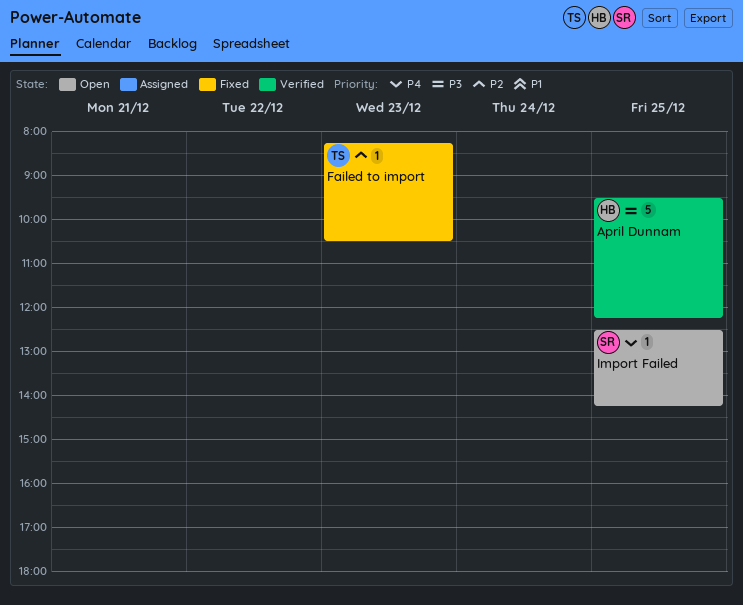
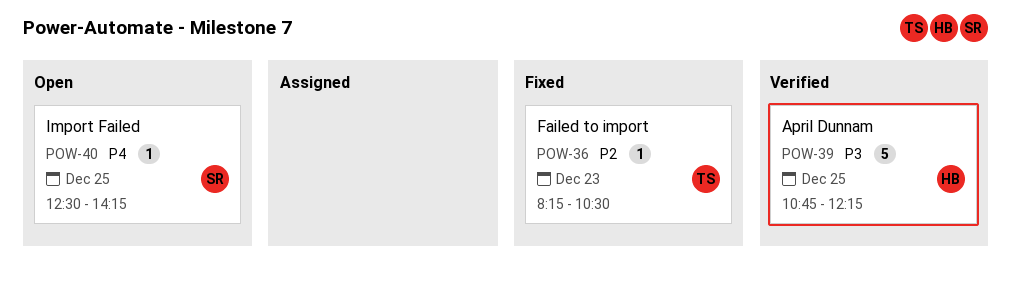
April Dunnam, begins: 09:30 -> 10:45

